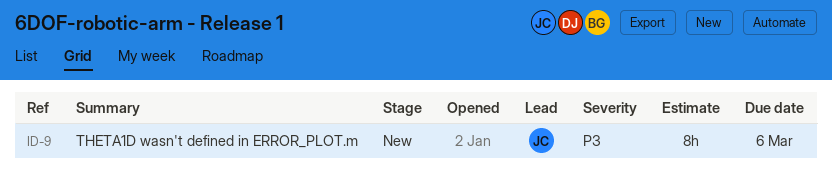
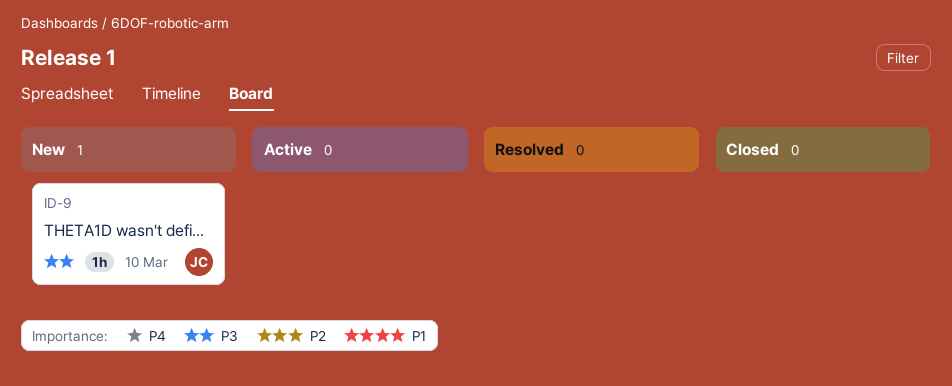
ID-9, estimate: 8h -> 1h
ID-9, due: Mar 6 -> Mar 10

